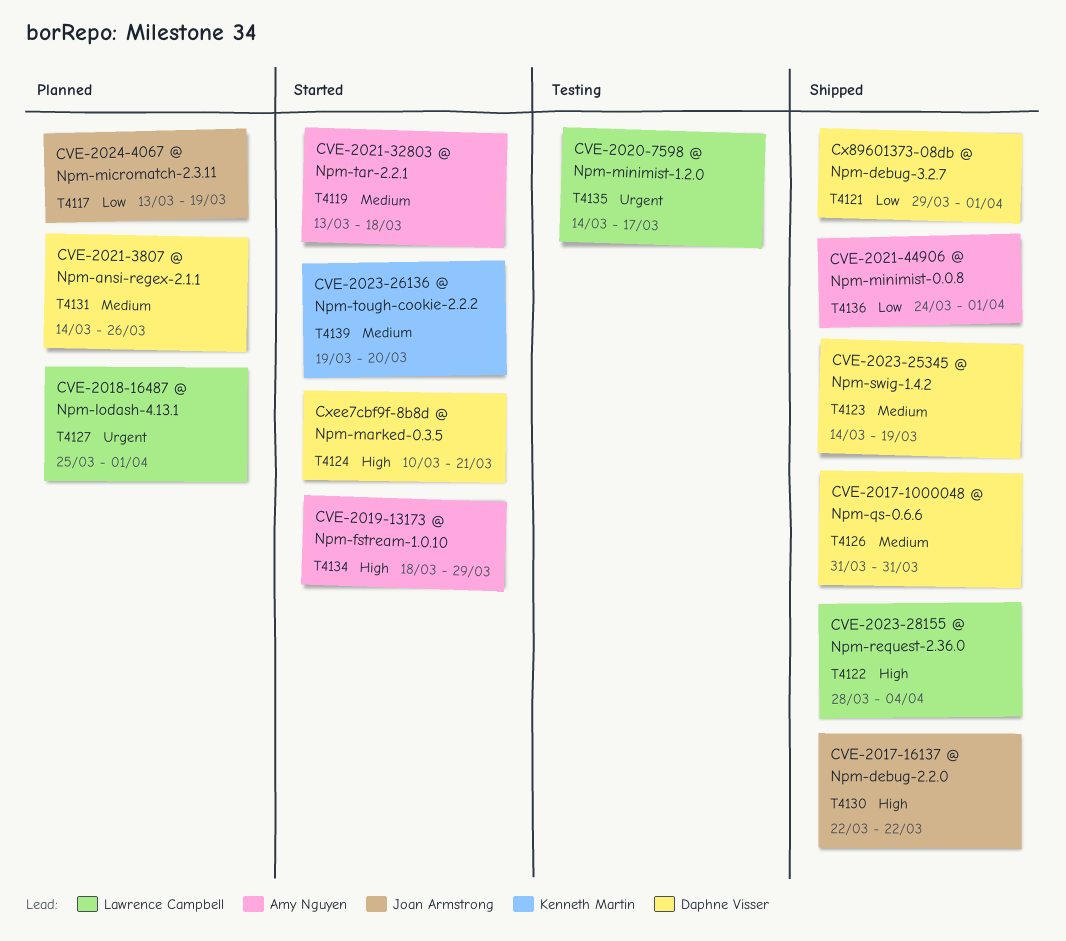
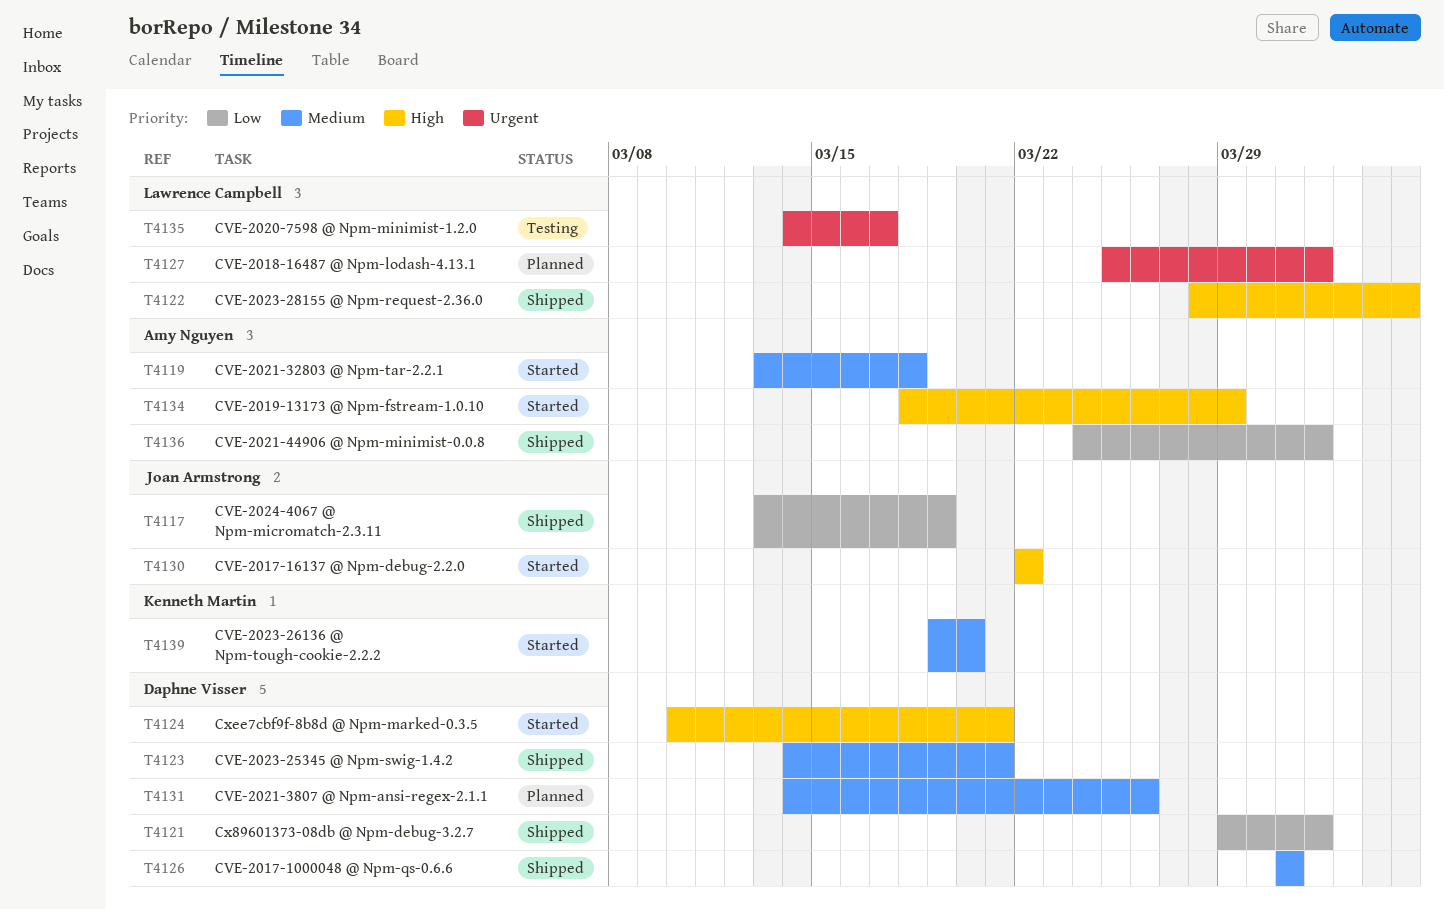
T4117, status: Planned -> Shipped
T4123, due: Mar 19 -> Mar 21
T4130, status: Shipped -> Started

